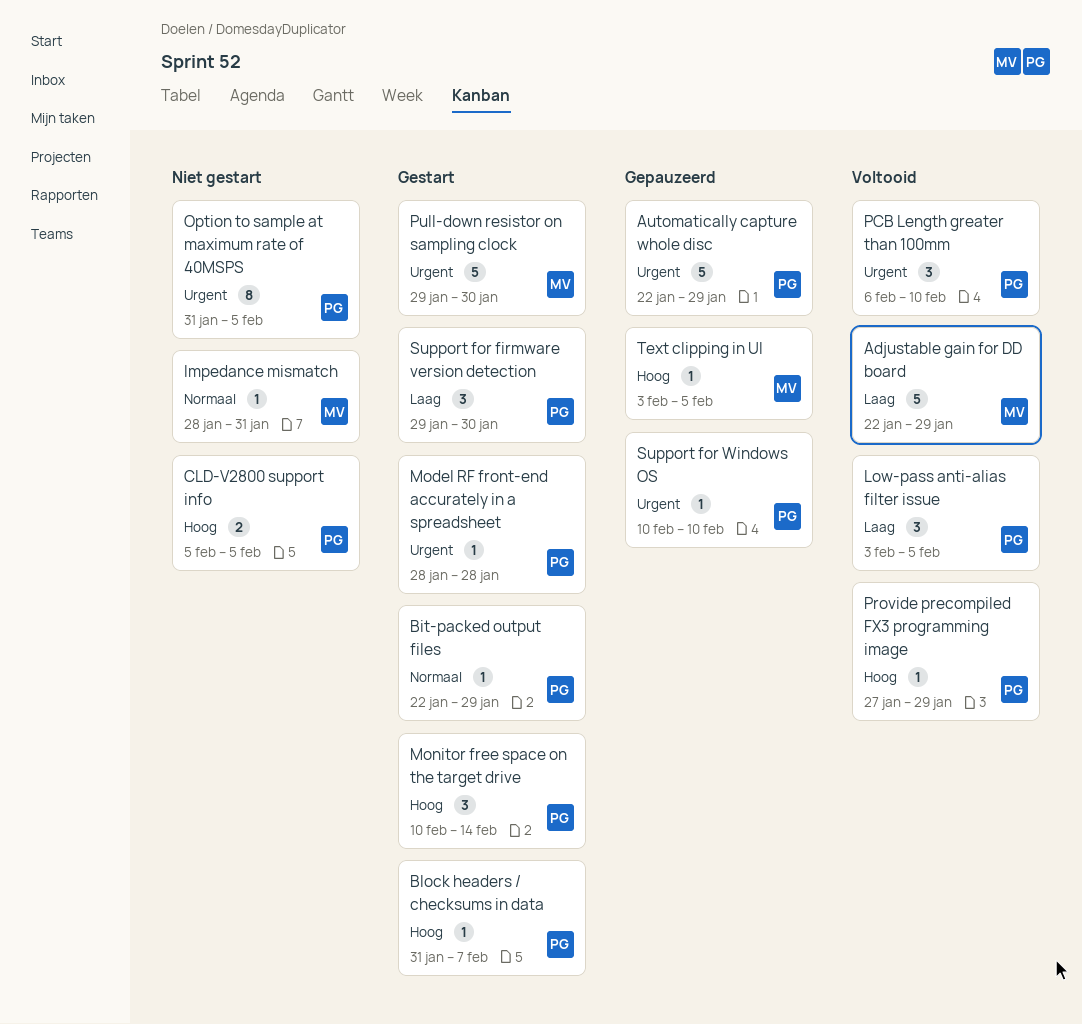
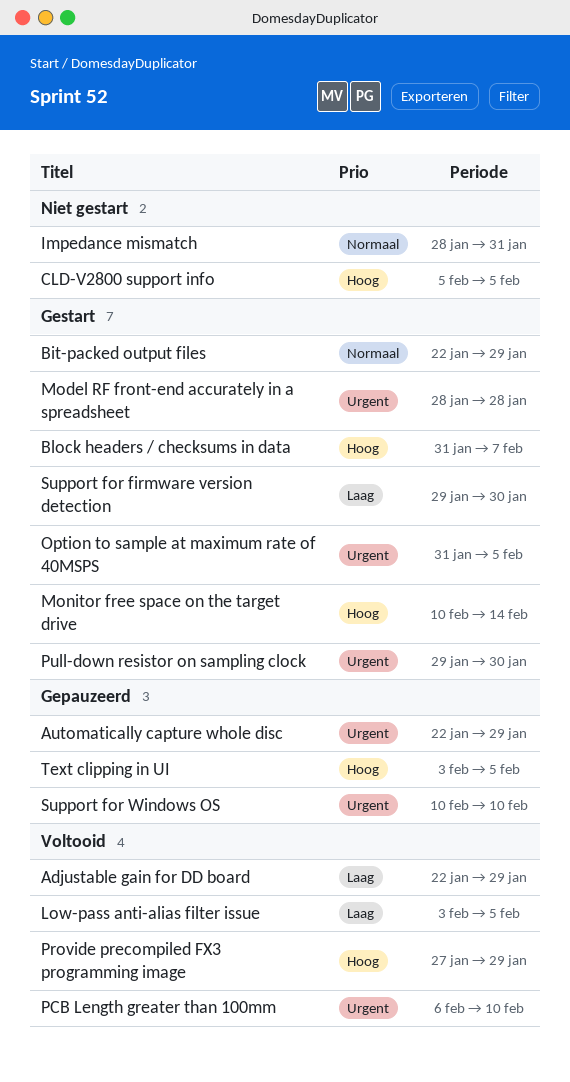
Option to sample at maximum rate of 40MSPS, status: Niet gestart -> Gestart

